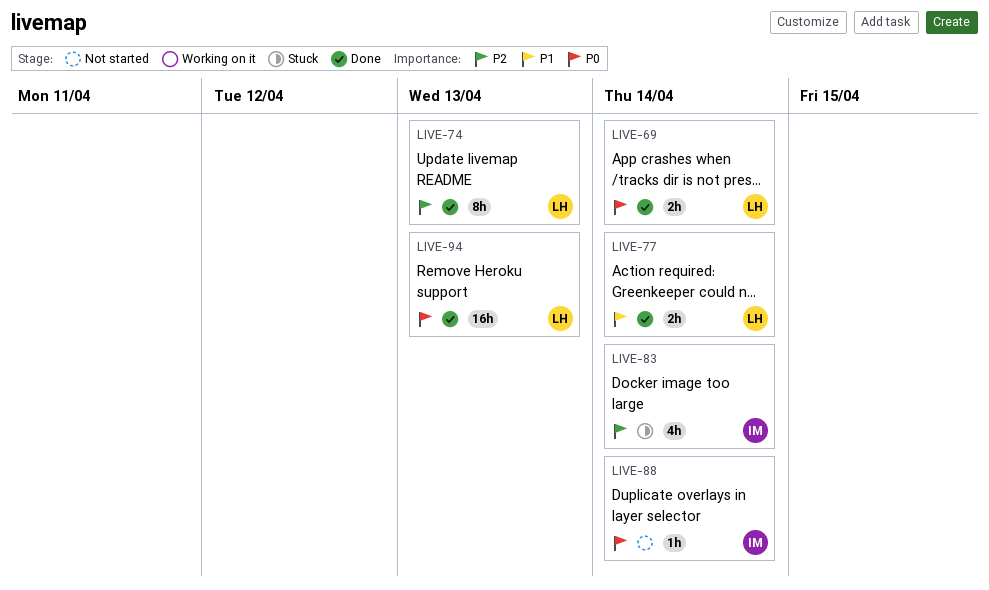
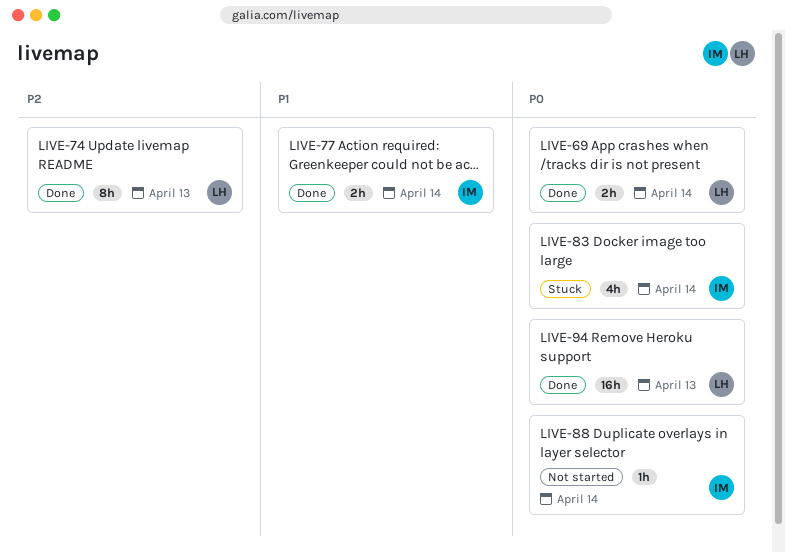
LIVE-77, owner: LH -> IM
LIVE-83, priority: P2 -> P0

